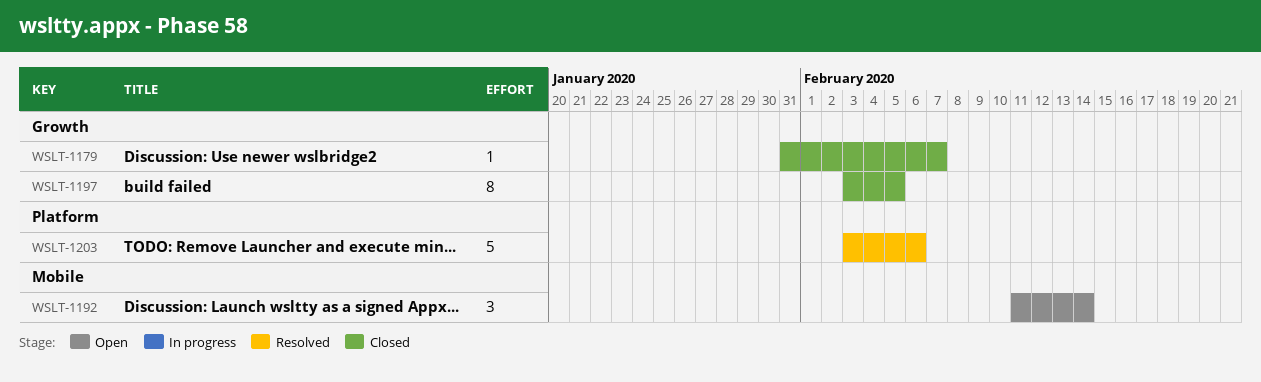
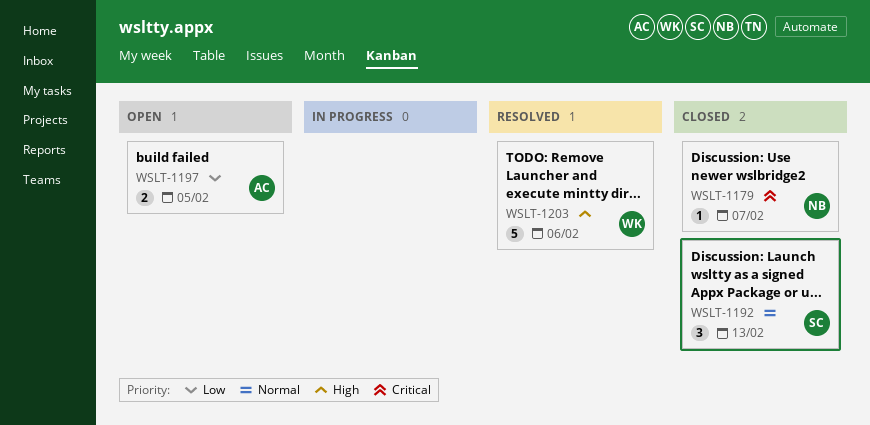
WSLT-1192, status: Open -> Closed
WSLT-1192, due: Feb 14 -> Feb 13
WSLT-1197, status: Closed -> Open
WSLT-1197, estimate: 8 -> 2

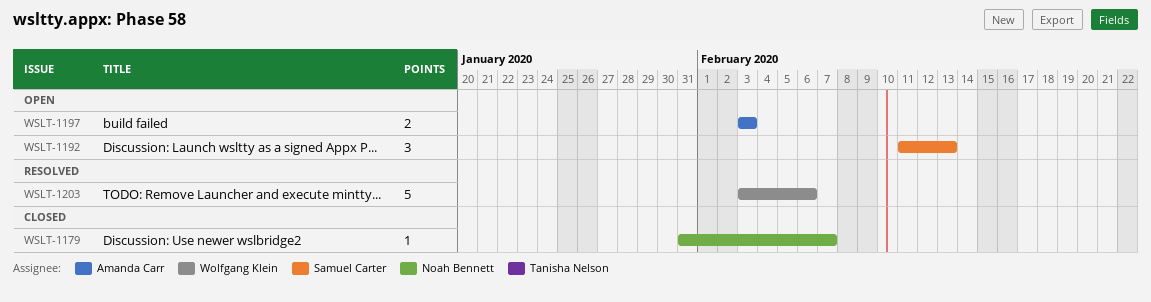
WSLT-1192, status: Closed -> Open
WSLT-1197, due: Feb 5 -> Feb 3

